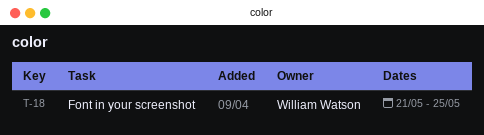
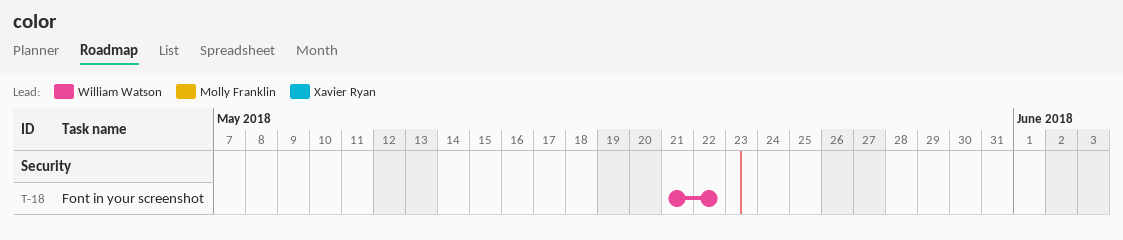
T-18, due: May 25 -> May 22

